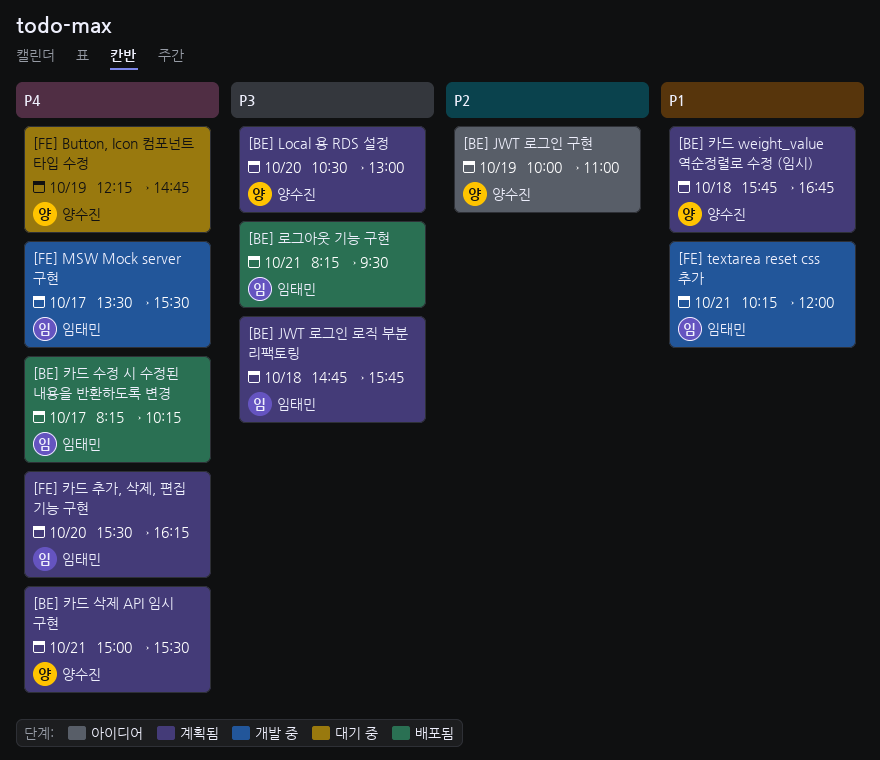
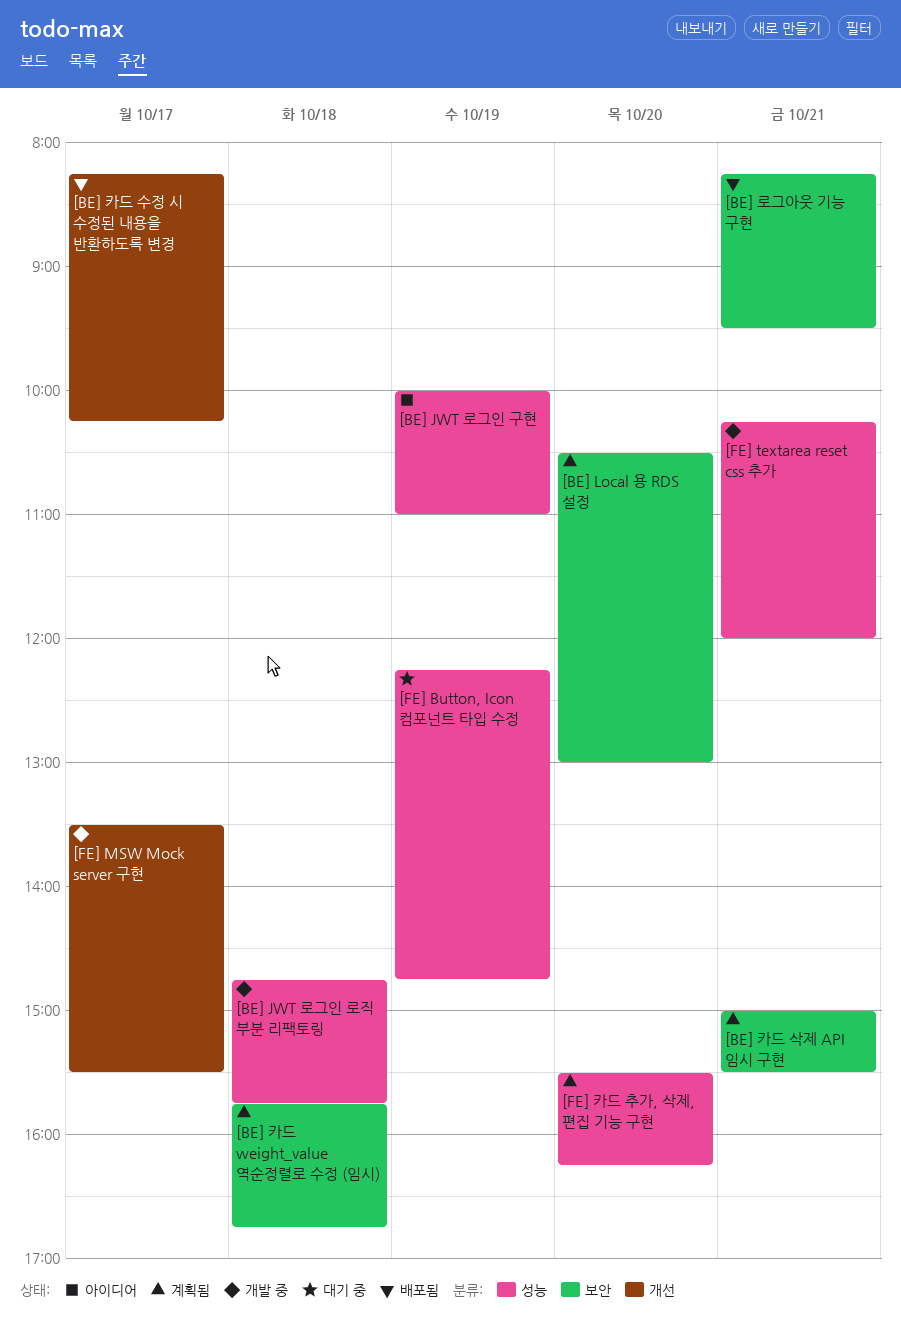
[BE] JWT 로그인 로직 부분 리팩토링, status: 계획됨 -> 개발 중

